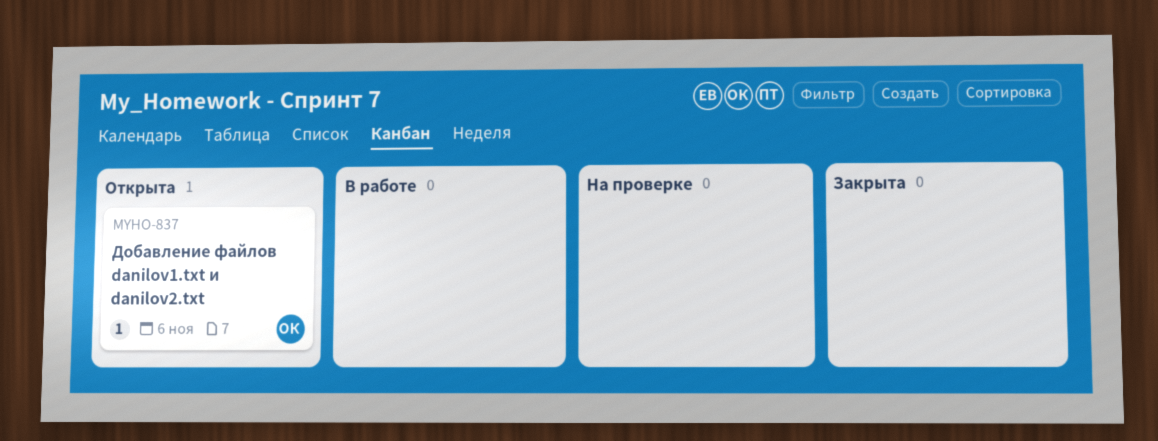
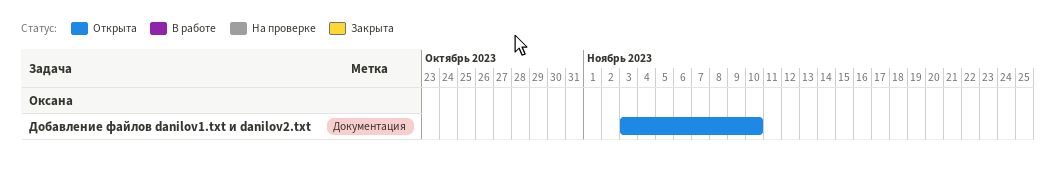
Добавление файлов danilov1.txt и danilov2.txt, due: Nov 6 -> Nov 10

